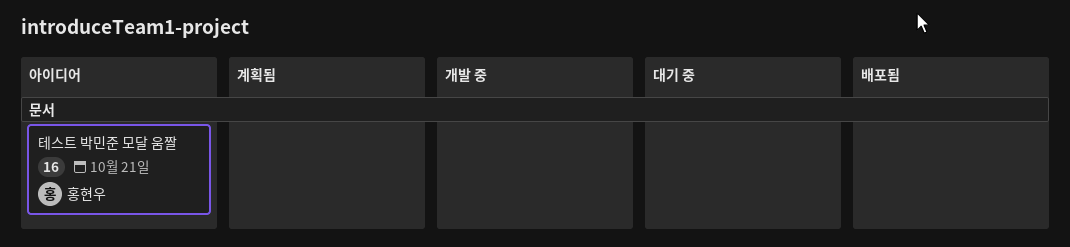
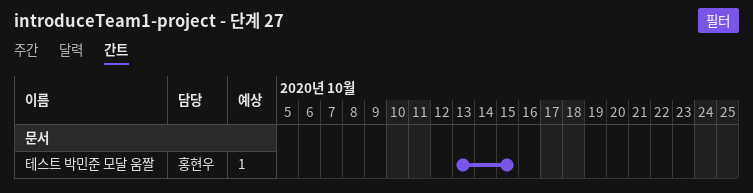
테스트 박민준 모달 움짤, estimate: 16 -> 1
테스트 박민준 모달 움짤, due: Oct 21 -> Oct 15

